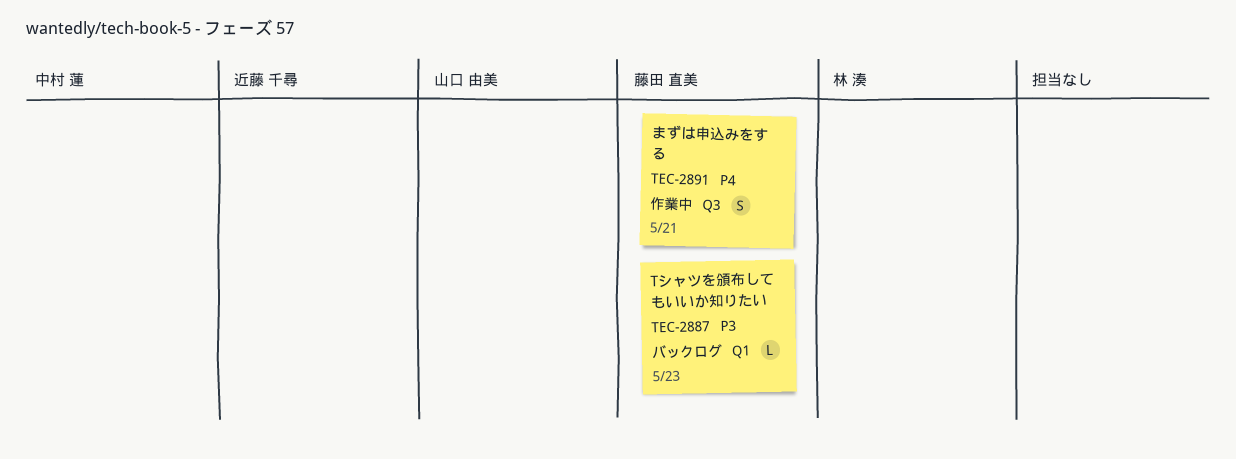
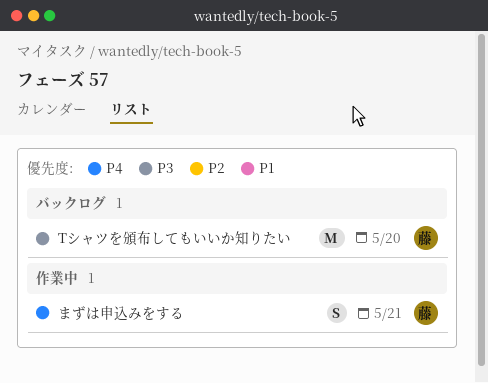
Tシャツを頒布してもいいか知りたい, estimate: L -> M
Tシャツを頒布してもいいか知りたい, due: May 23 -> May 20

